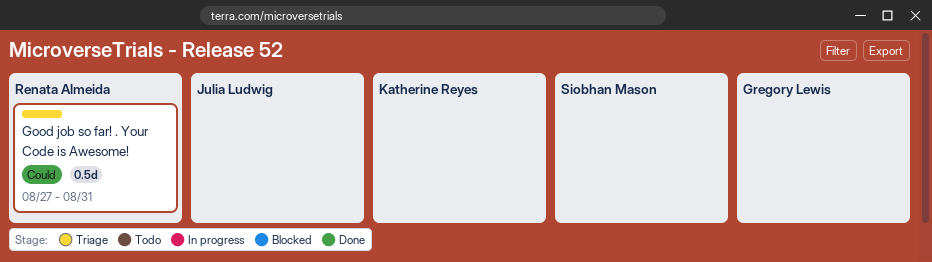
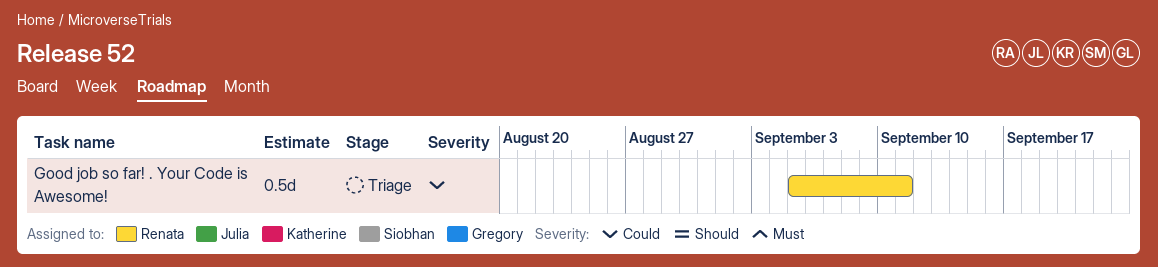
Good job so far! . Your Code is Awesome!, start: Aug 27 -> Sep 5
Good job so far! . Your Code is Awesome!, due: Aug 31 -> Sep 11

